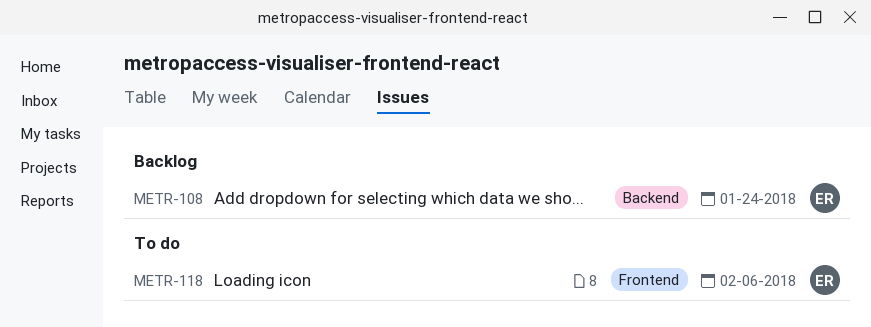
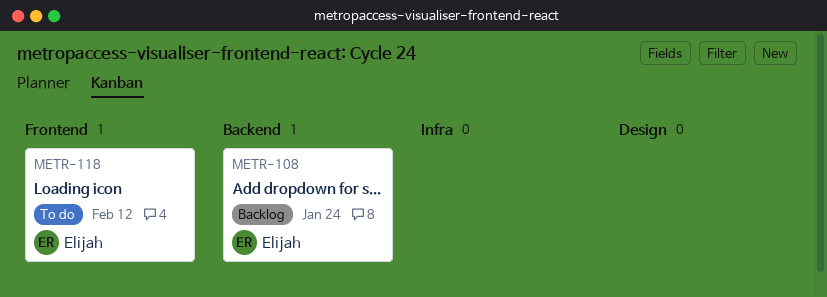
METR-118, due: Feb 6 -> Feb 12

